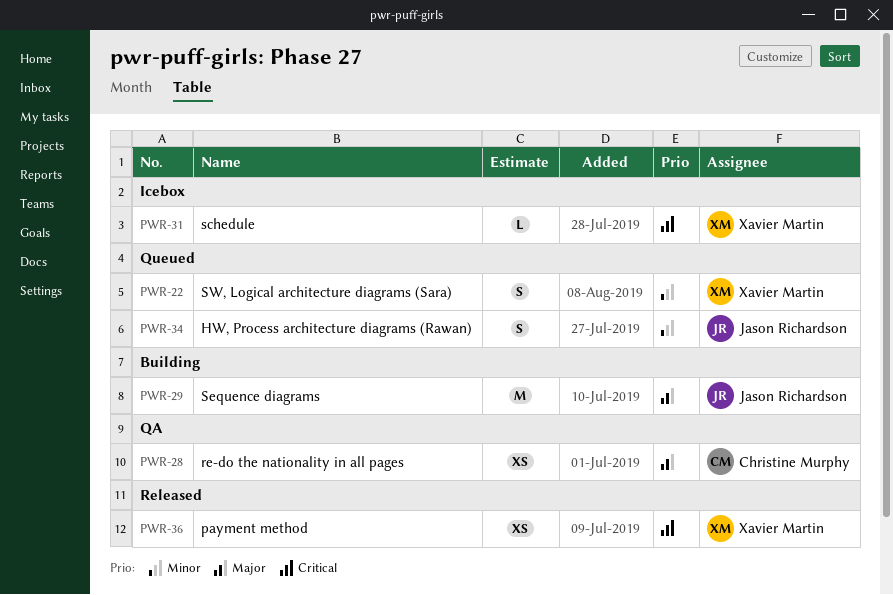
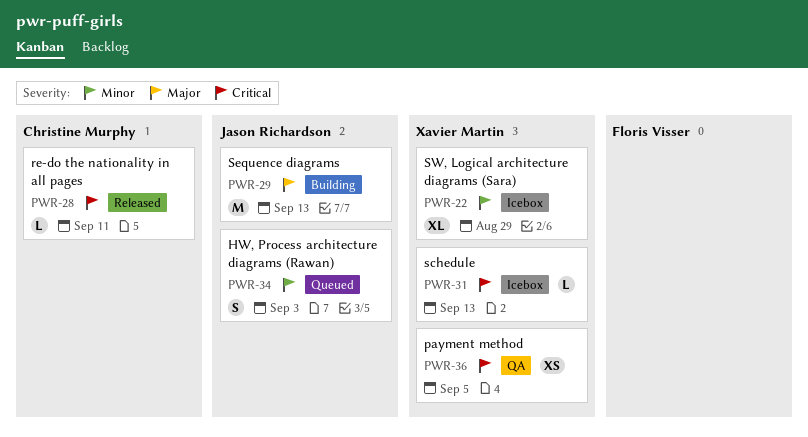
PWR-22, status: Queued -> Icebox
PWR-22, estimate: S -> XL
PWR-28, status: QA -> Released
PWR-28, priority: Major -> Critical
PWR-28, estimate: XS -> L
PWR-36, status: Released -> QA

